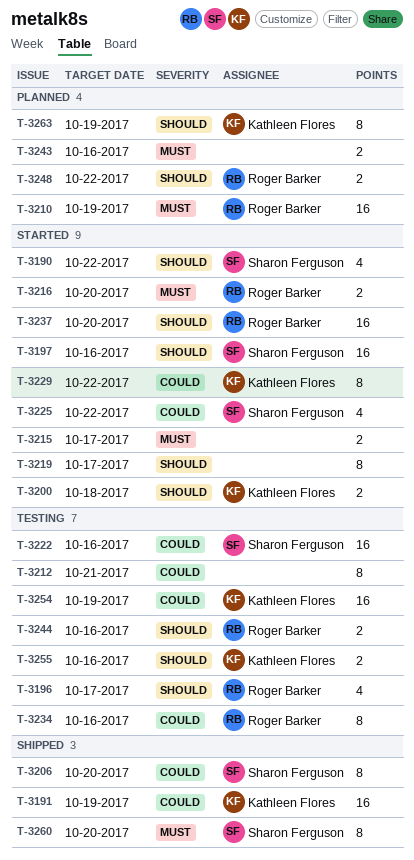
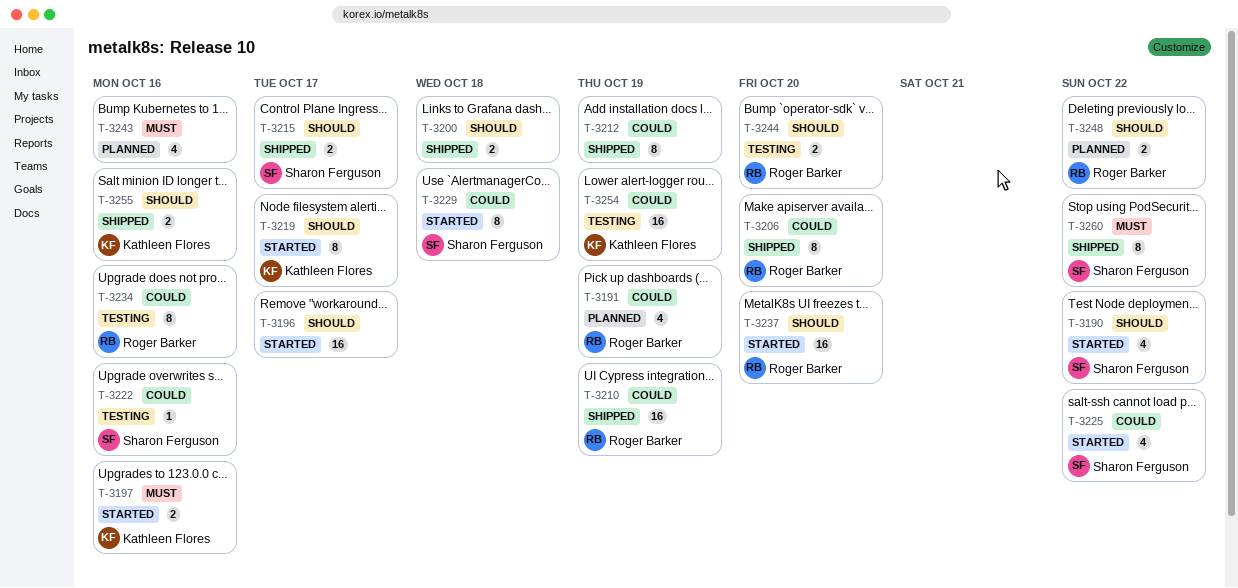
T-3191, status: Shipped -> Planned
T-3191, owner: Kathleen Flores -> Roger Barker
T-3191, estimate: 16 -> 4
T-3196, status: Testing -> Started
T-3196, owner: Roger Barker -> none
T-3196, estimate: 4 -> 16
T-3197, owner: Sharon Ferguson -> Kathleen Flores
T-3197, priority: Should -> Must
T-3197, estimate: 16 -> 2
T-3200, status: Started -> Shipped
T-3200, owner: Kathleen Flores -> none
T-3206, owner: Sharon Ferguson -> Roger Barker
T-3210, status: Planned -> Shipped
T-3210, priority: Must -> Could
T-3212, status: Testing -> Shipped
T-3212, due: Oct 21 -> Oct 19
T-3215, status: Started -> Shipped
T-3215, owner: none -> Sharon Ferguson
T-3215, priority: Must -> Should
T-3216: present -> none
T-3219, owner: none -> Kathleen Flores
T-3222, estimate: 16 -> 1
T-3229, owner: Kathleen Flores -> Sharon Ferguson
T-3229, due: Oct 22 -> Oct 18
T-3243, estimate: 2 -> 4
T-3244, due: Oct 16 -> Oct 20
T-3255, status: Testing -> Shipped
T-3260, due: Oct 20 -> Oct 22
T-3263: present -> none

